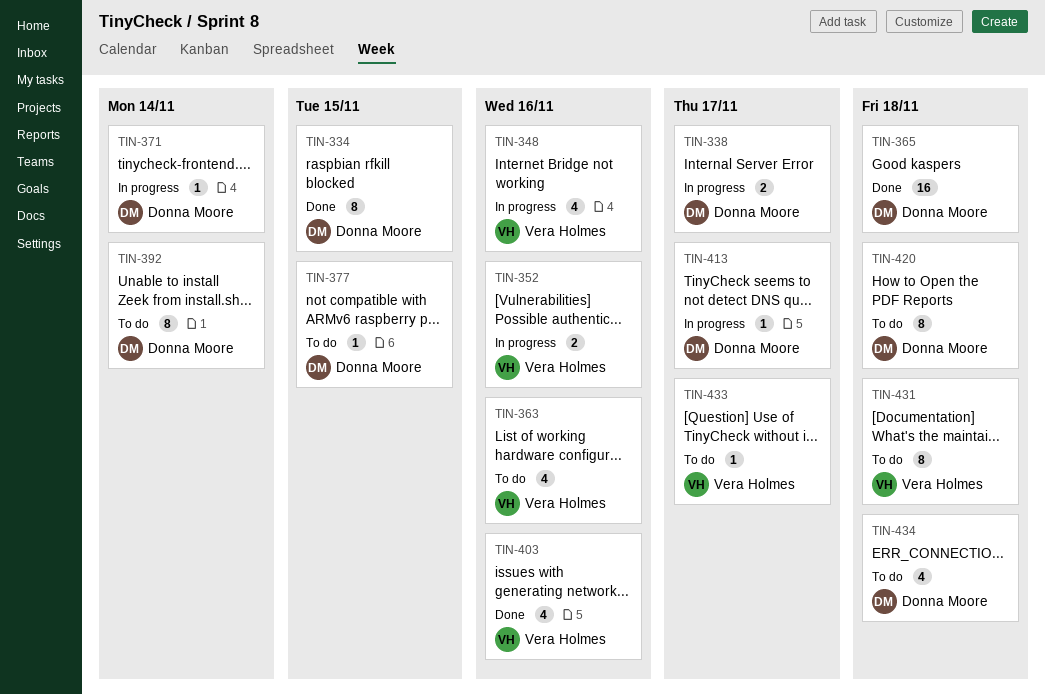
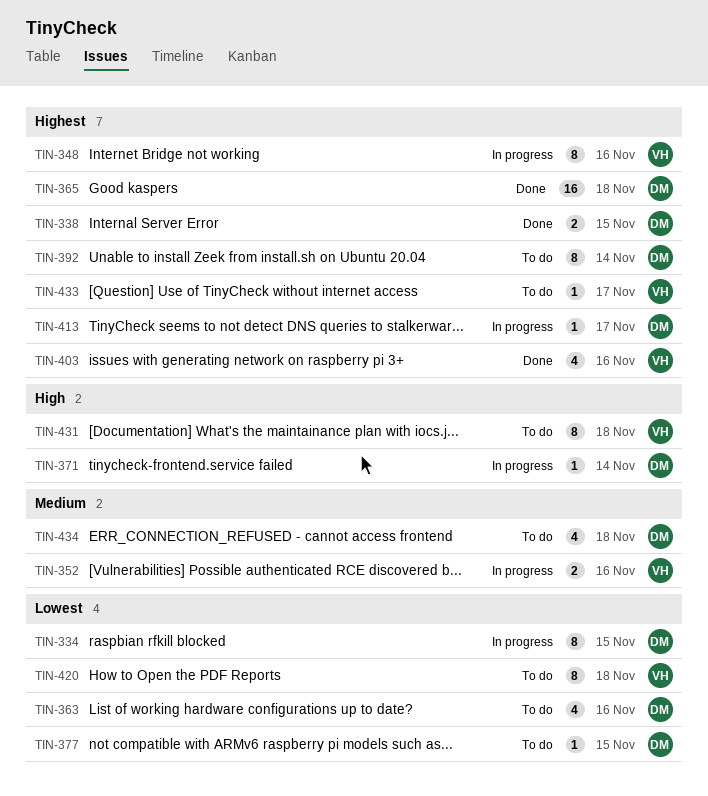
TIN-334, status: Done -> In progress
TIN-338, status: In progress -> Done
TIN-338, due: Nov 17 -> Nov 15
TIN-348, estimate: 4 -> 8
TIN-363, owner: Vera Holmes -> Donna Moore
TIN-420, owner: Donna Moore -> Vera Holmes

